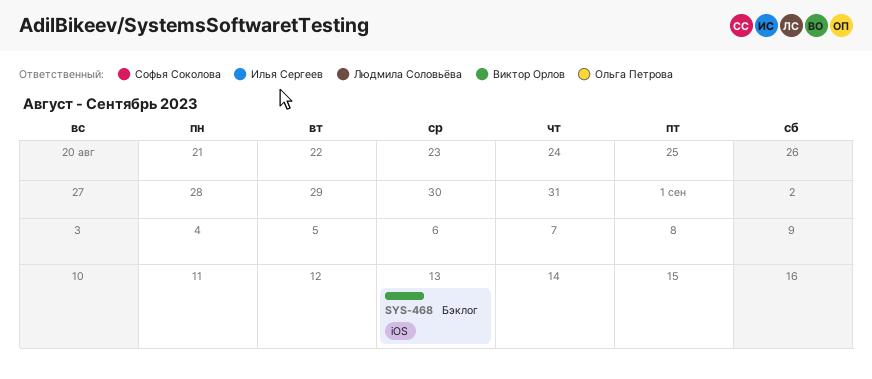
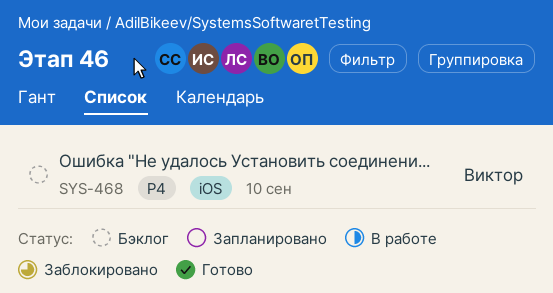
SYS-468, due: Sep 13 -> Sep 10

